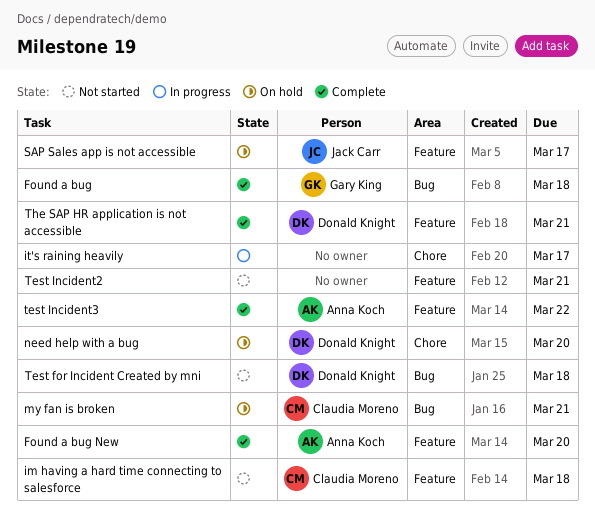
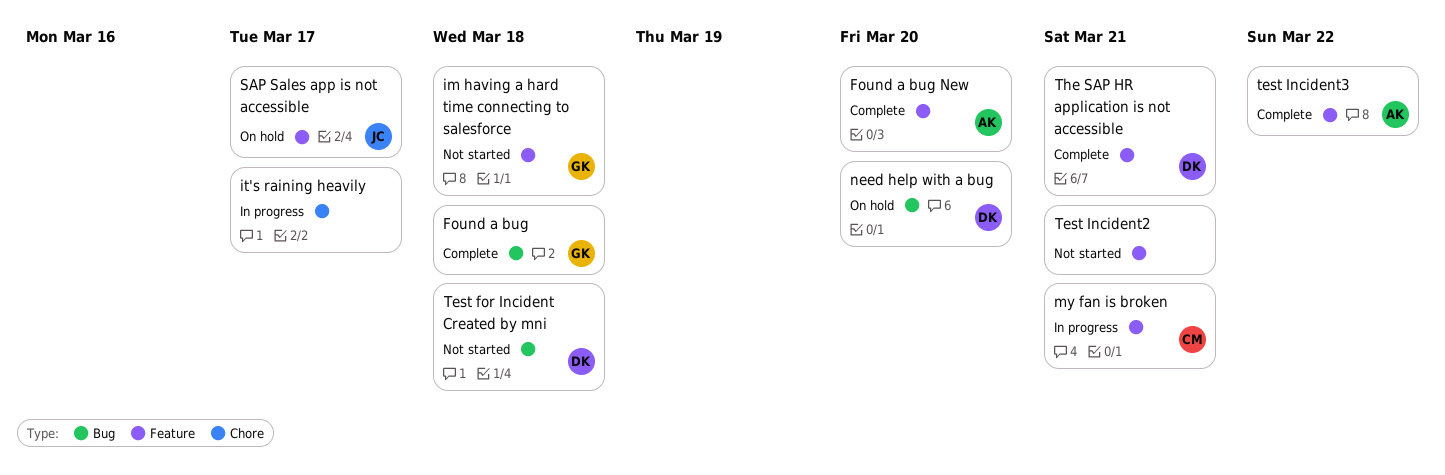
im having a hard time connecting to salesforce, owner: Claudia Moreno -> Gary King
my fan is broken, status: On hold -> In progress
my fan is broken, label: Bug -> Feature
need help with a bug, label: Chore -> Bug

